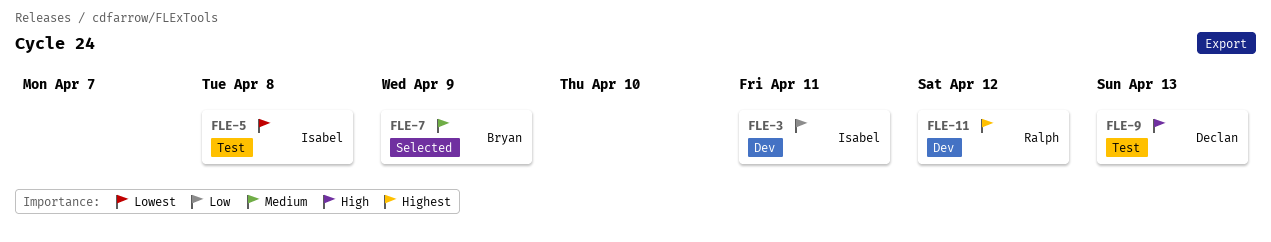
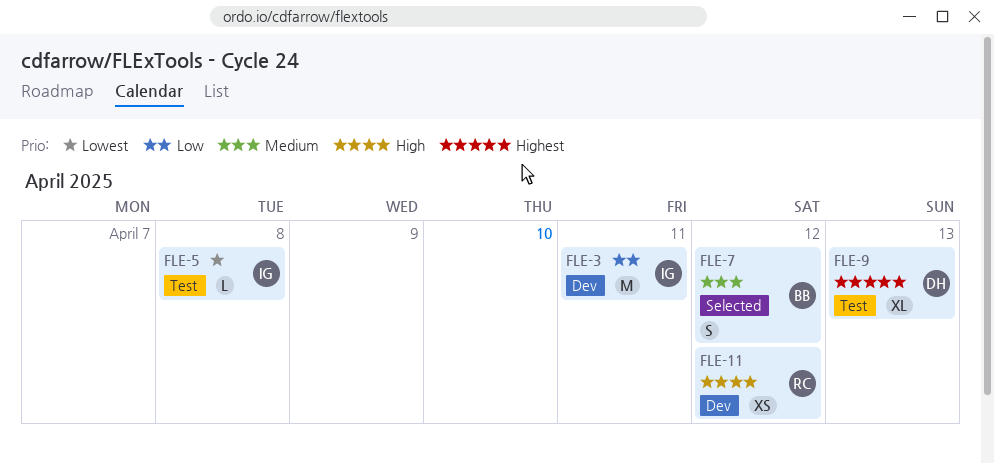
FLE-7, due: Apr 9 -> Apr 12
FLE-9, priority: High -> Highest
FLE-11, priority: Highest -> High

